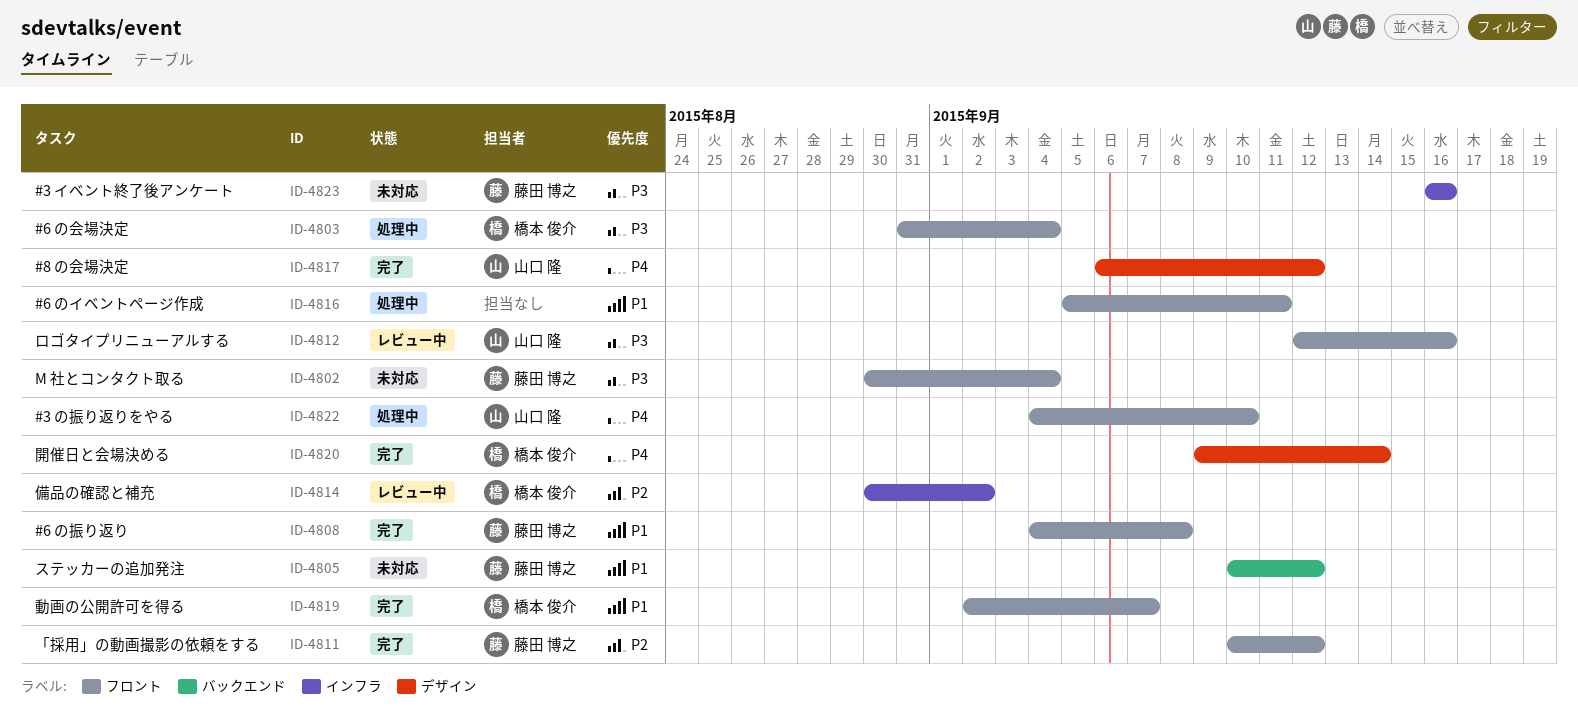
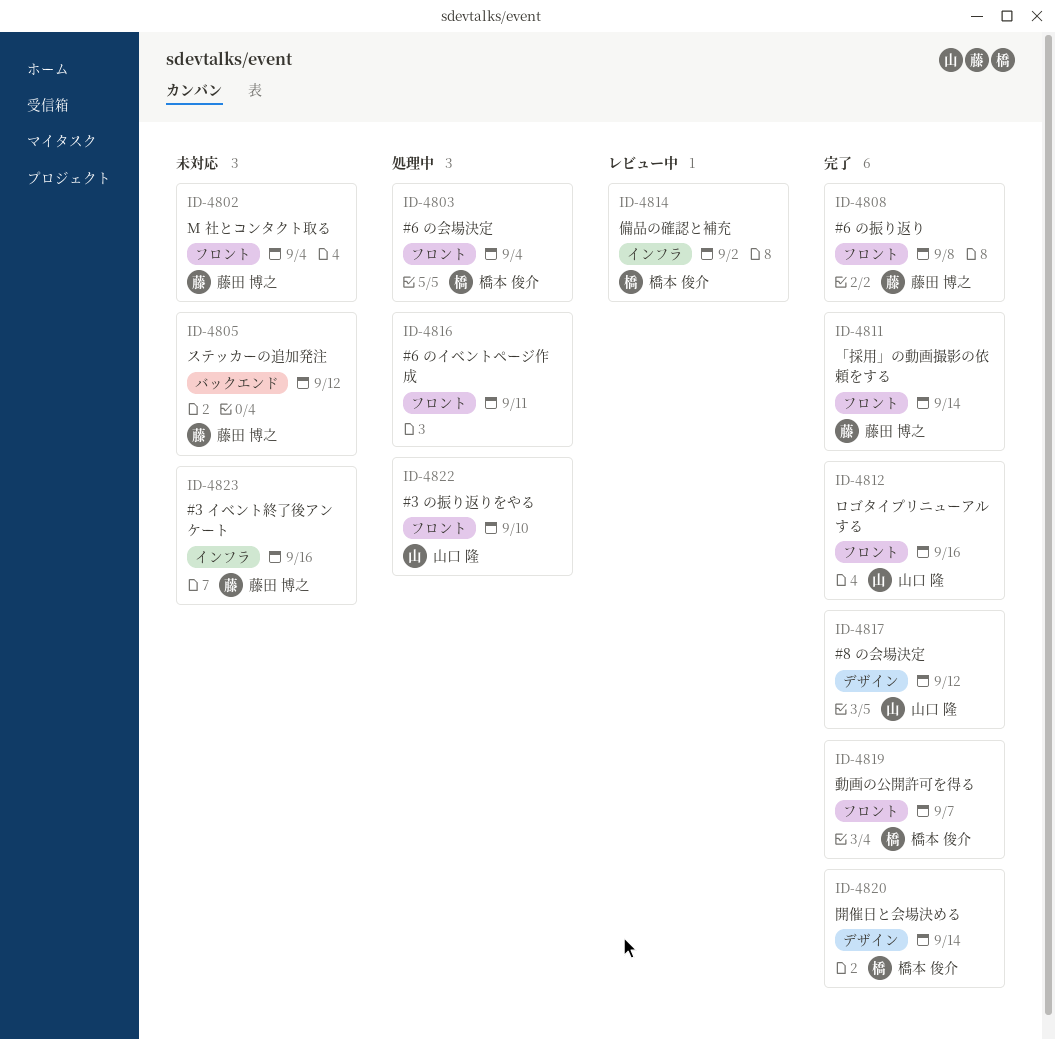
ID-4811, due: Sep 12 -> Sep 14
ID-4812, status: レビュー中 -> 完了

